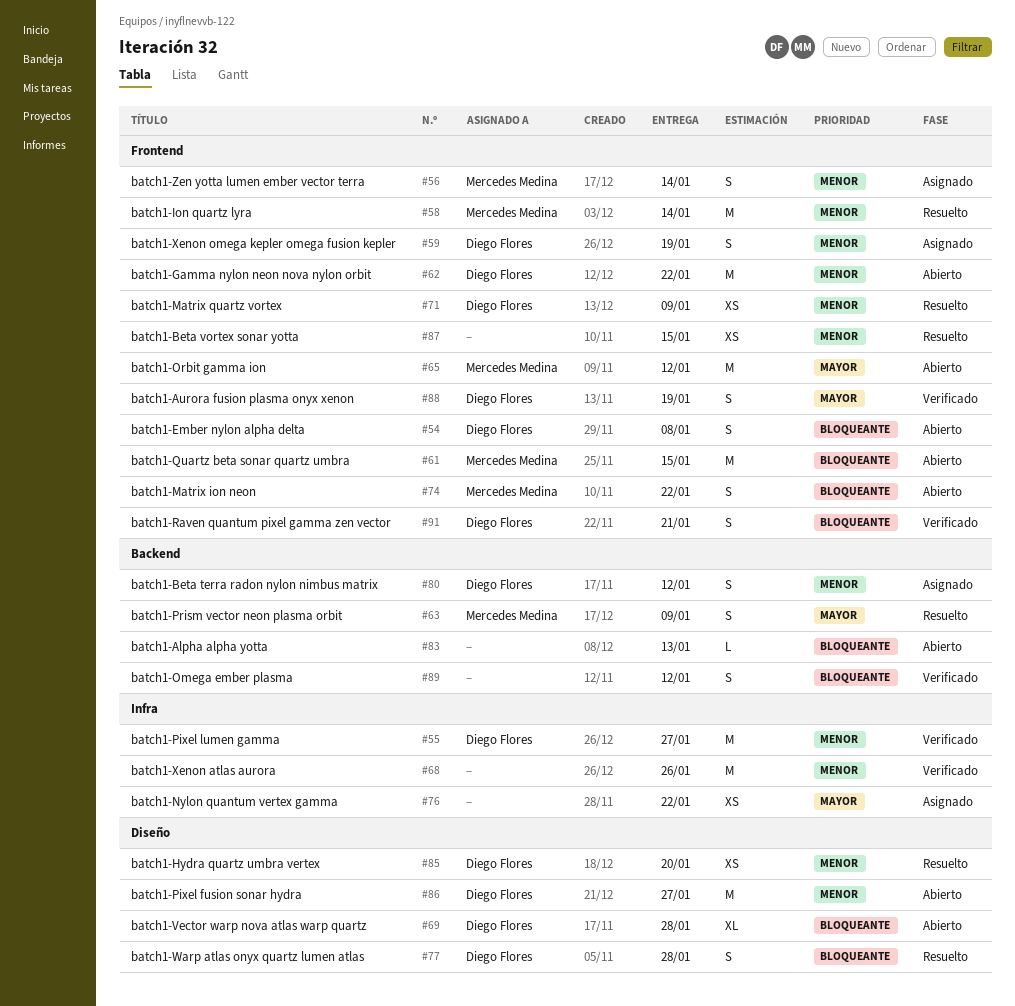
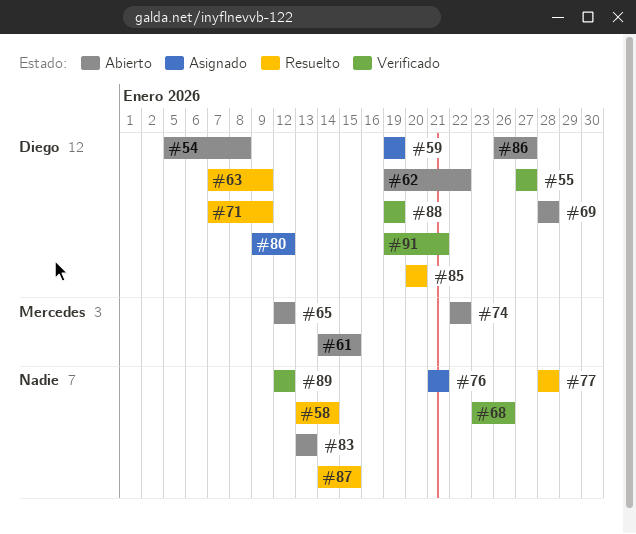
#56: present -> none
#58, owner: Mercedes Medina -> none
#63, owner: Mercedes Medina -> Diego Flores
#76, due: Jan 22 -> Jan 21
#77, owner: Diego Flores -> none

